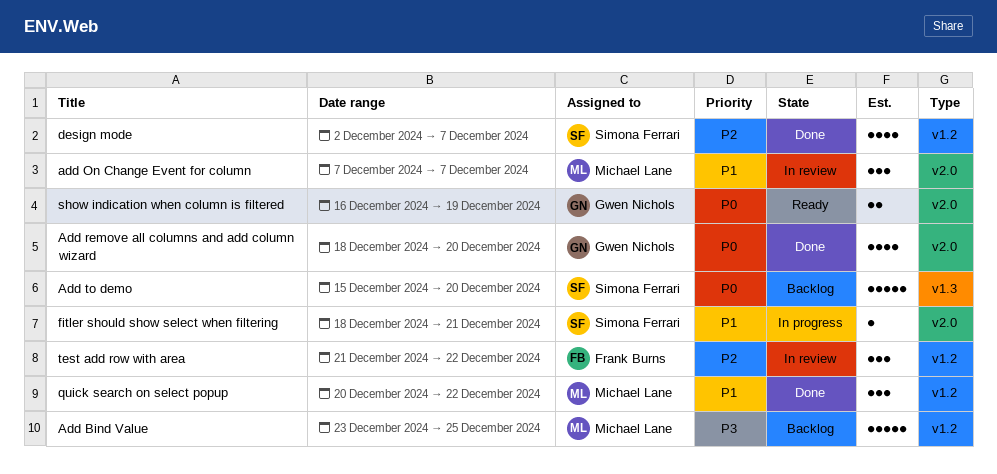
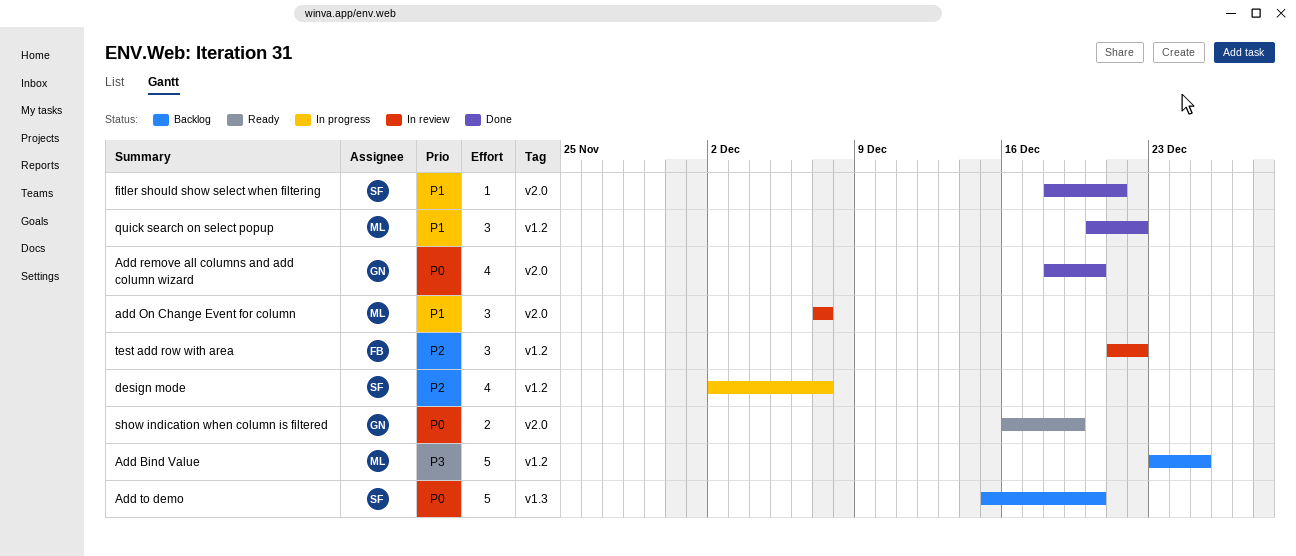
design mode, status: Done -> In progress
fitler should show select when filtering, status: In progress -> Done

